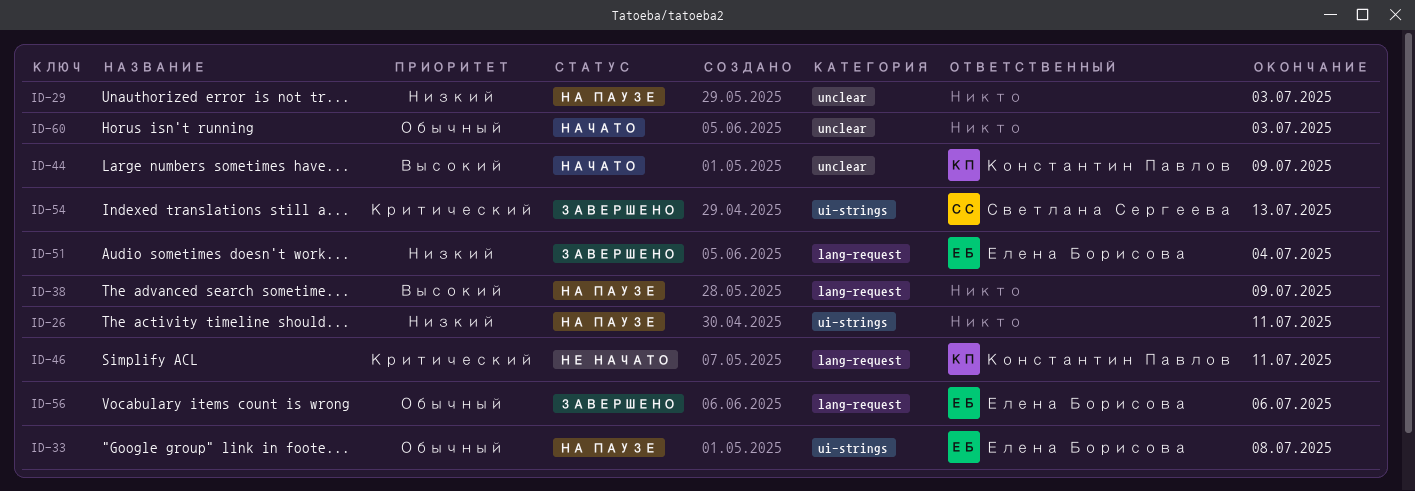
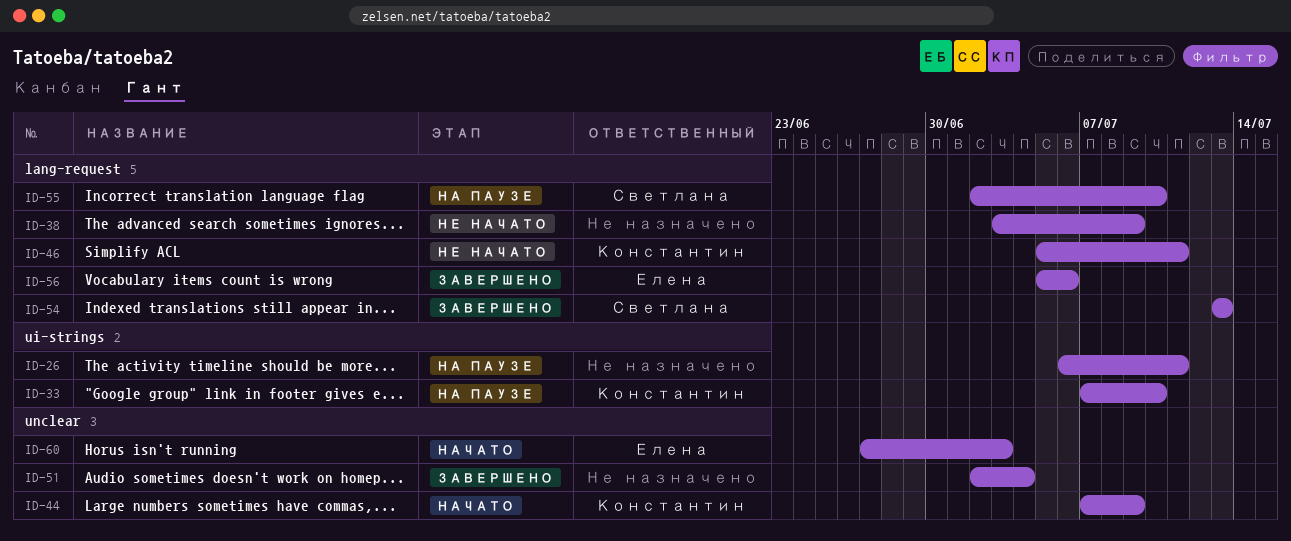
ID-29: present -> none
ID-33, owner: Елена Борисова -> Константин Павлов
ID-33, due: Jul 8 -> Jul 10
ID-38, status: На паузе -> Не начато
ID-51, owner: Елена Борисова -> none
ID-51, label: lang-request -> unclear
ID-54, label: ui-strings -> lang-request
ID-55: none -> present
ID-60, owner: none -> Елена Борисова

